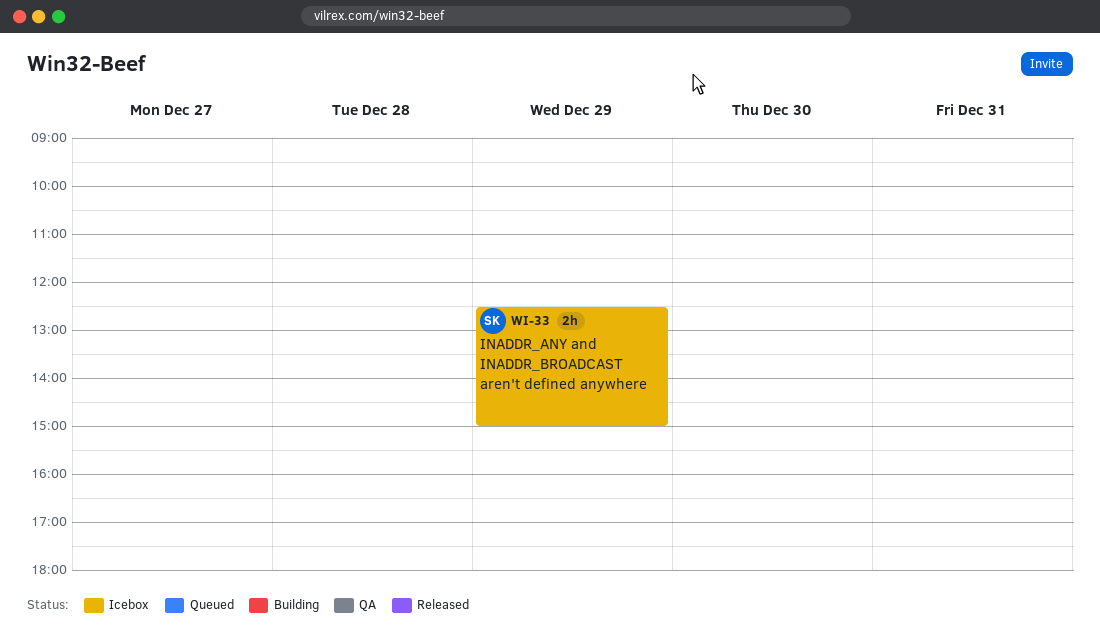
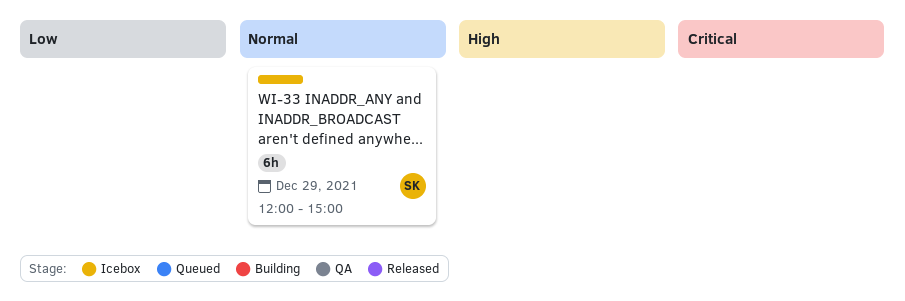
WI-33, estimate: 2h -> 6h
WI-33, begins: 12:30 -> 12:00

